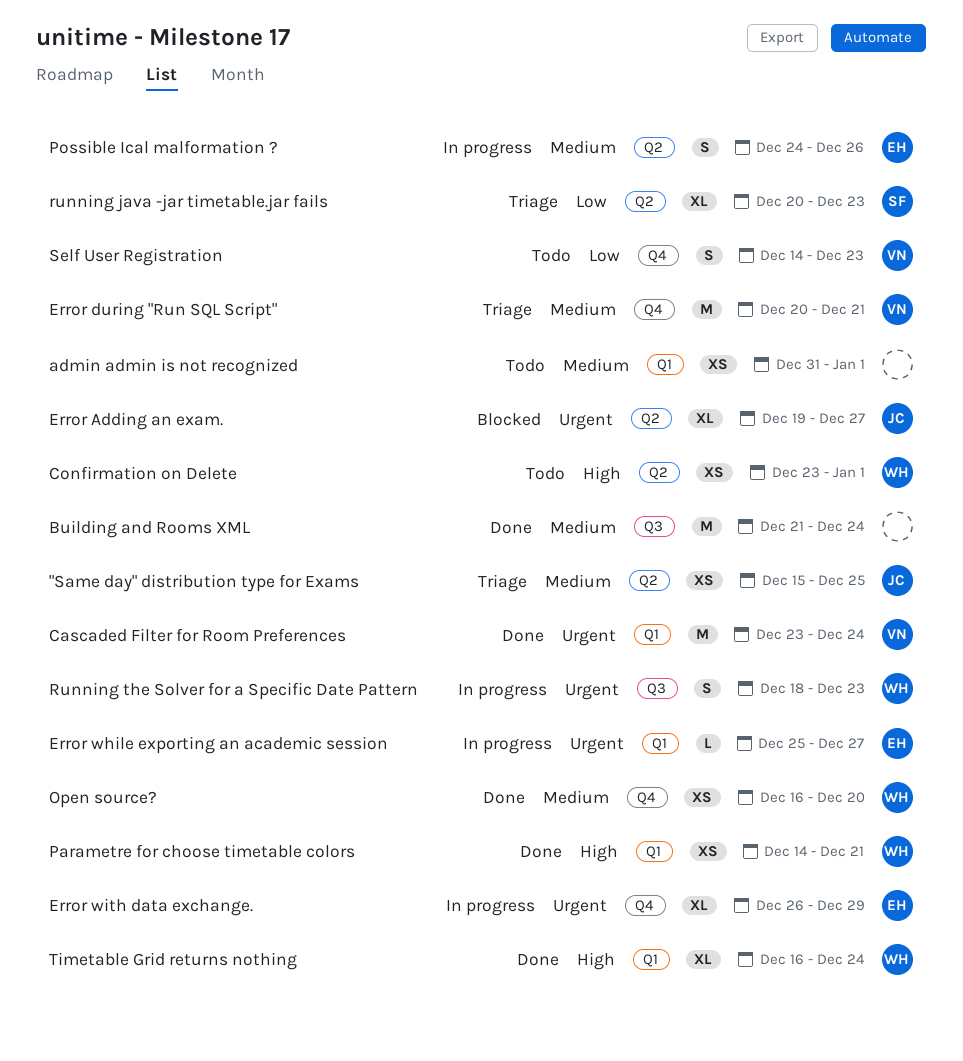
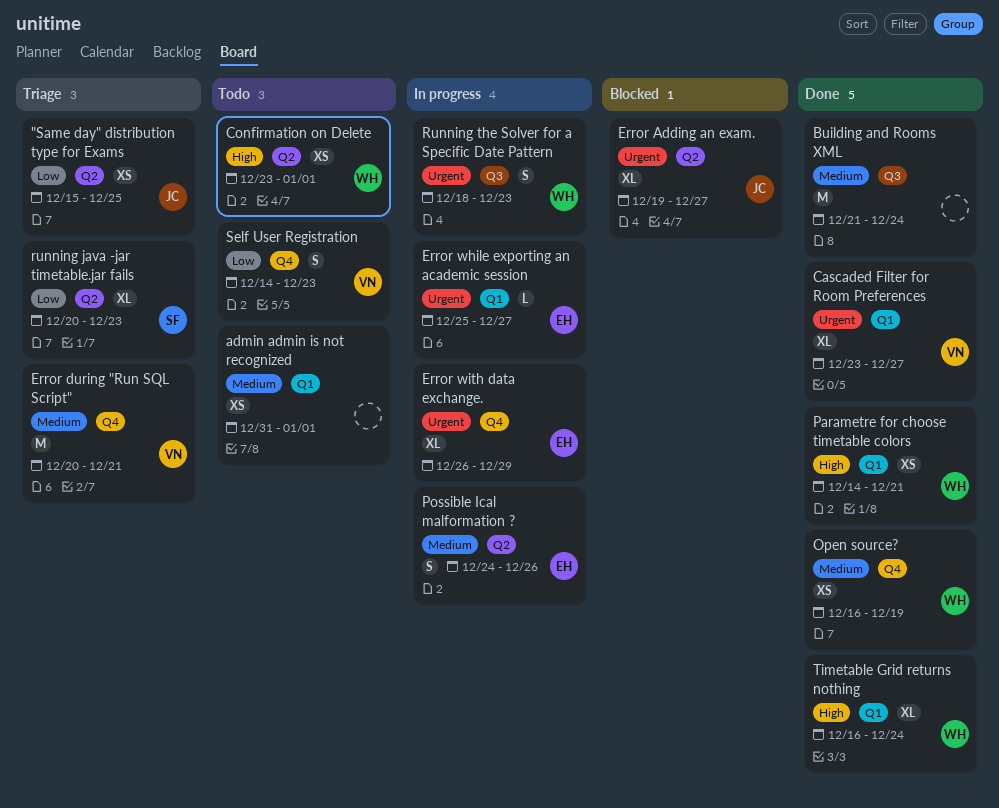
"Same day" distribution type for Exams, priority: Medium -> Low
Cascaded Filter for Room Preferences, estimate: M -> XL
Cascaded Filter for Room Preferences, due: Dec 24 -> Dec 27
Open source?, due: Dec 20 -> Dec 19

